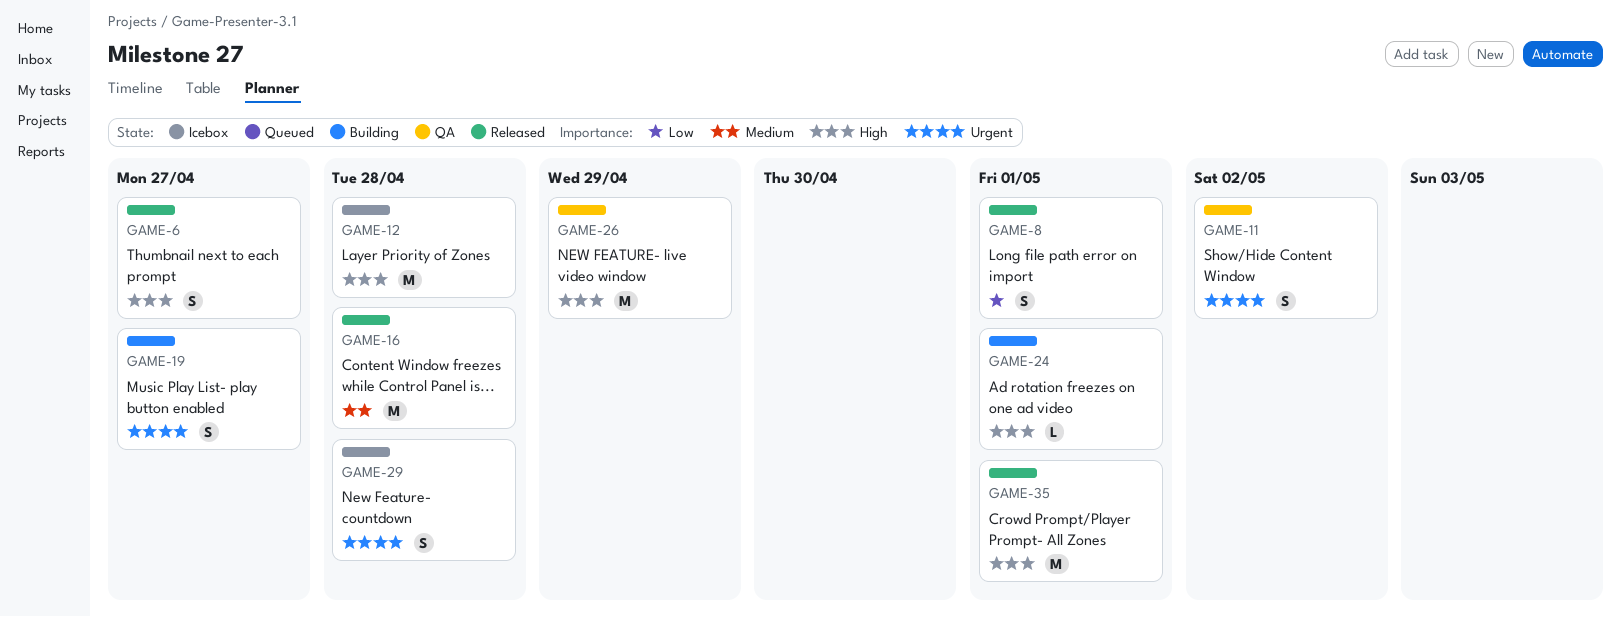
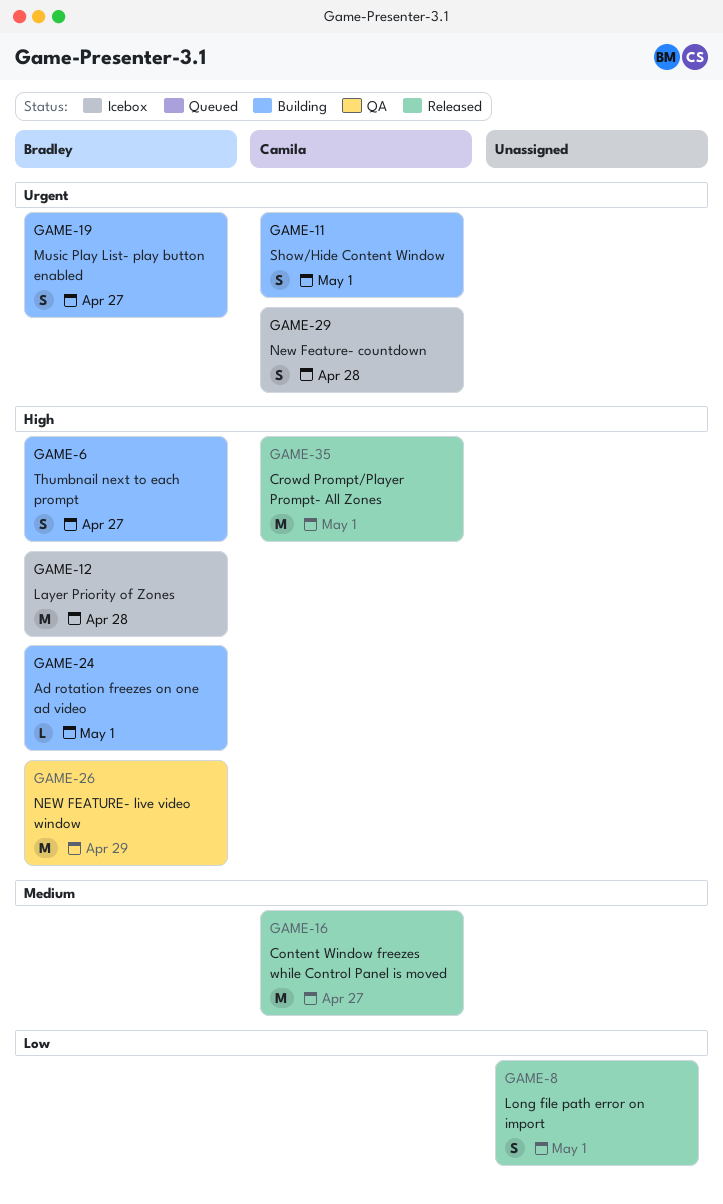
GAME-6, status: Released -> Building
GAME-11, status: QA -> Building
GAME-11, due: May 2 -> May 1
GAME-16, due: Apr 28 -> Apr 27

